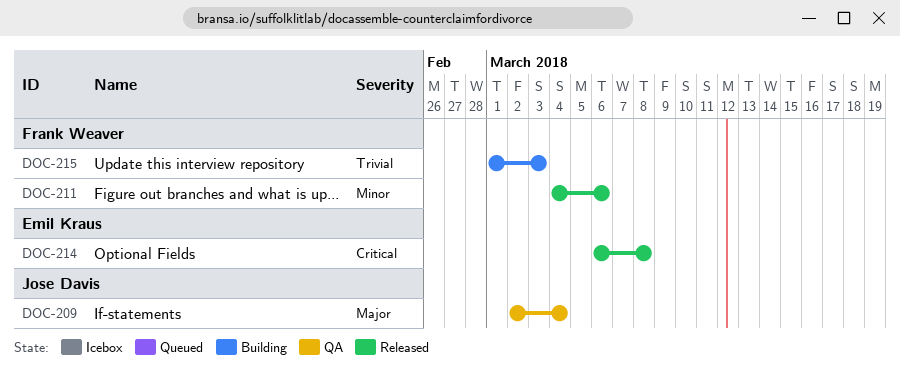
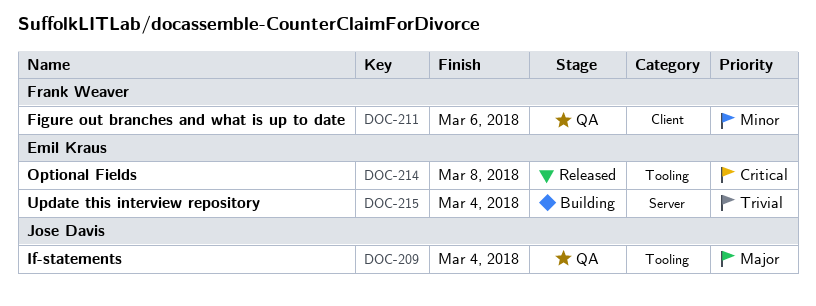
DOC-211, status: Released -> QA
DOC-215, owner: Frank Weaver -> Emil Kraus
DOC-215, due: Mar 3 -> Mar 4

